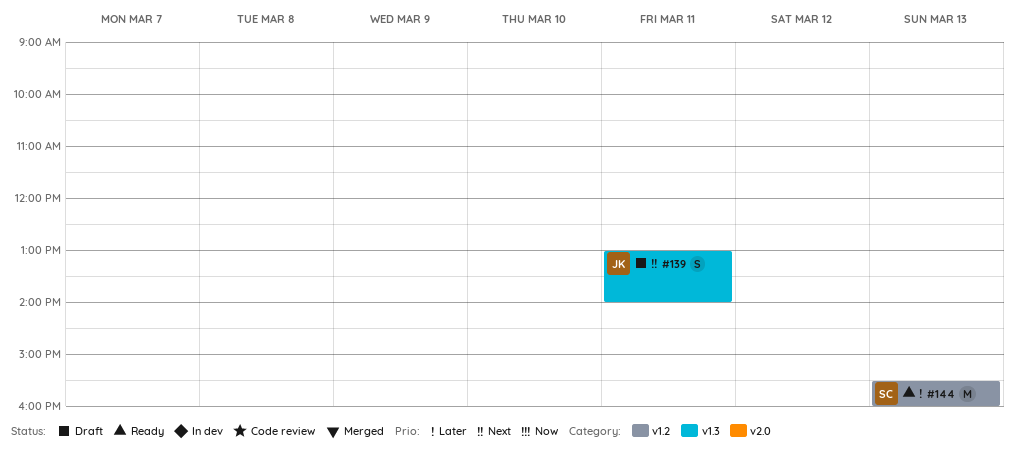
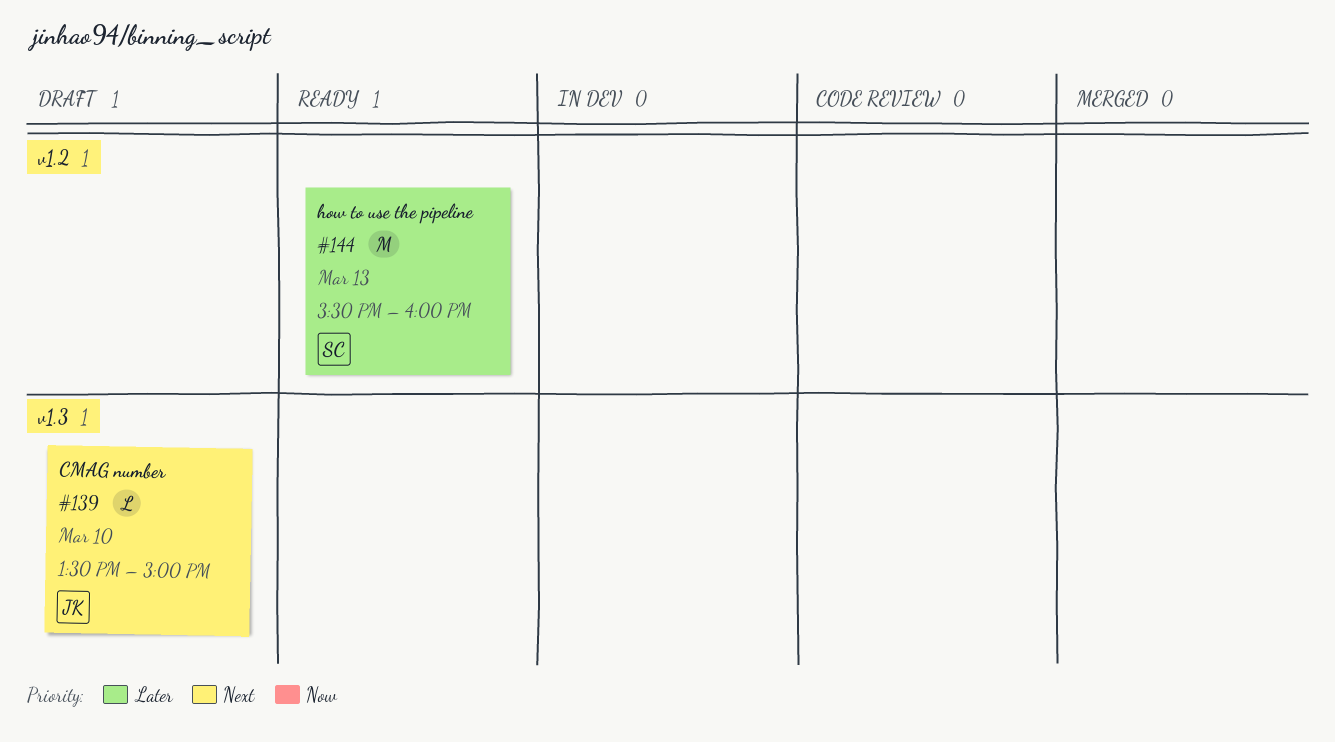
#139, estimate: S -> L
#139, day: Mar 11 -> Mar 10
#139, begins: 13:00 -> 13:30
#139, ends: 14:00 -> 15:00

